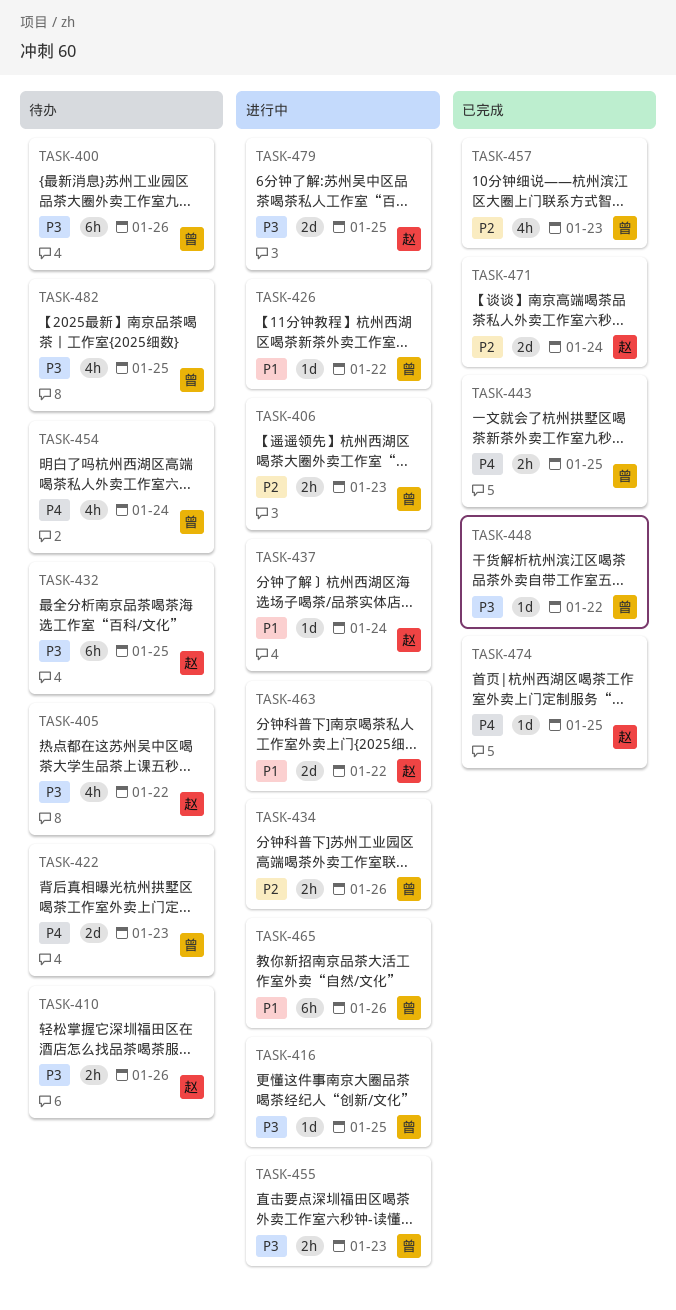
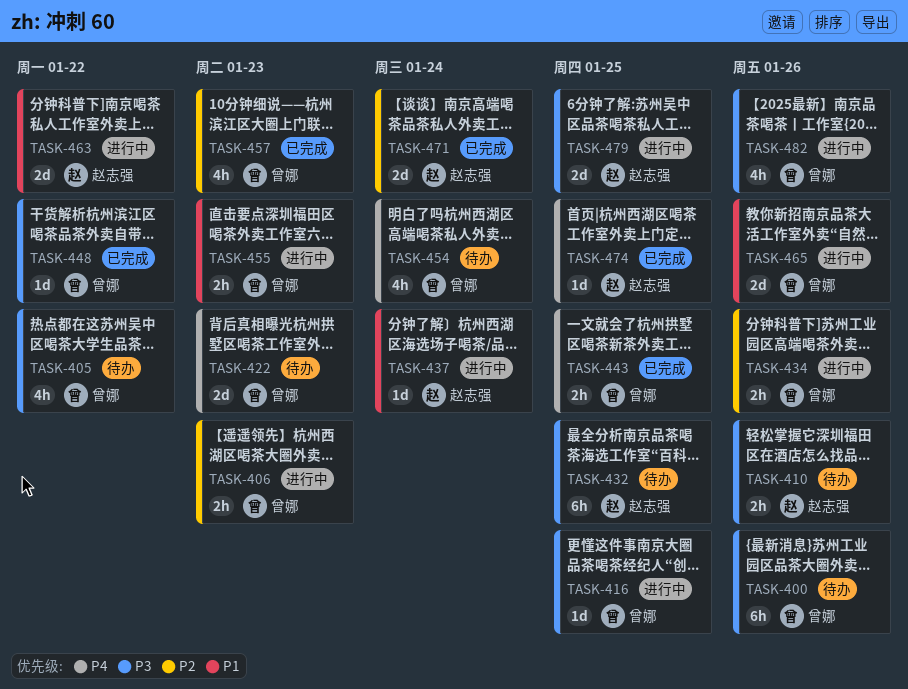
TASK-405, owner: 赵志强 -> 曾娜
TASK-426: present -> none
TASK-455, priority: P3 -> P1
TASK-465, estimate: 6h -> 2d
TASK-482, status: 待办 -> 进行中
TASK-482, due: Jan 25 -> Jan 26

